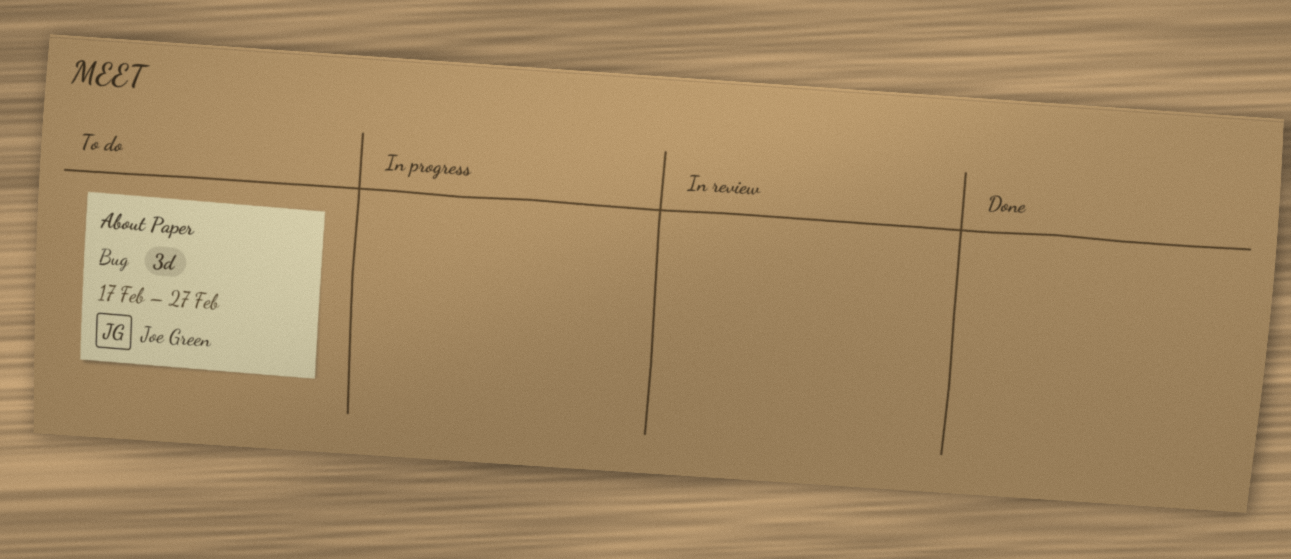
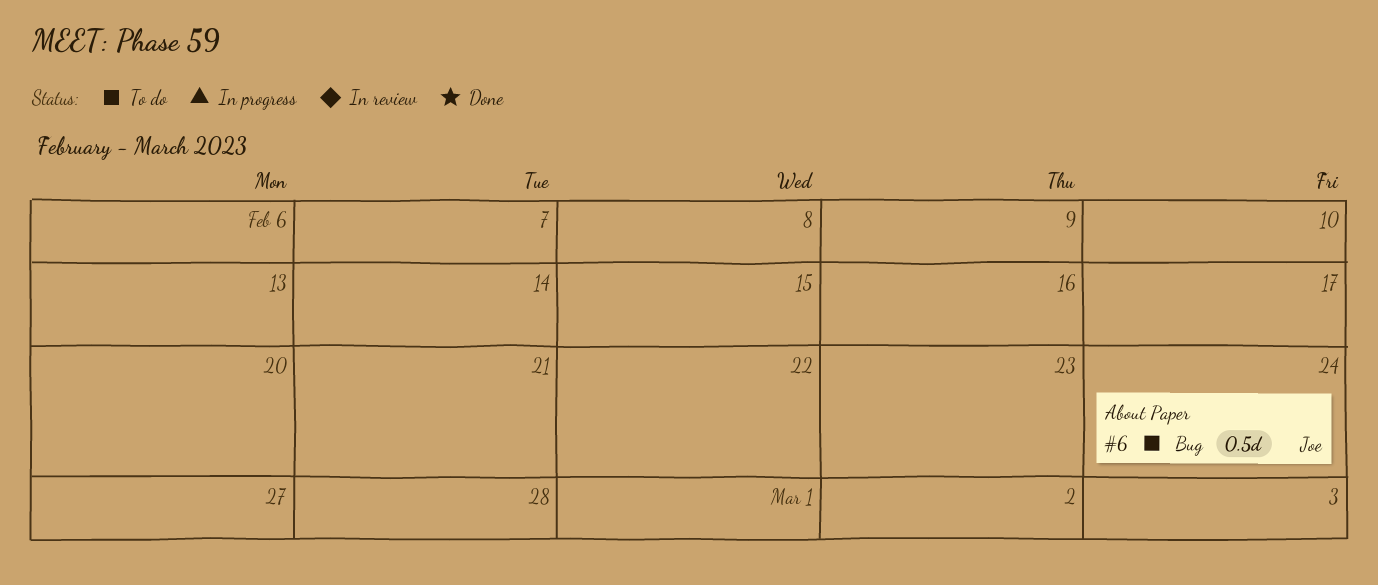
About Paper, estimate: 3d -> 0.5d
About Paper, due: Feb 27 -> Feb 24

